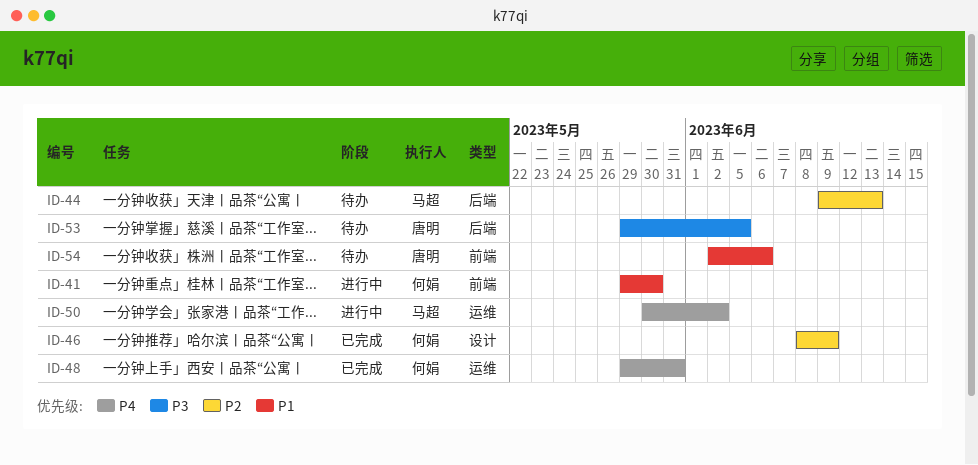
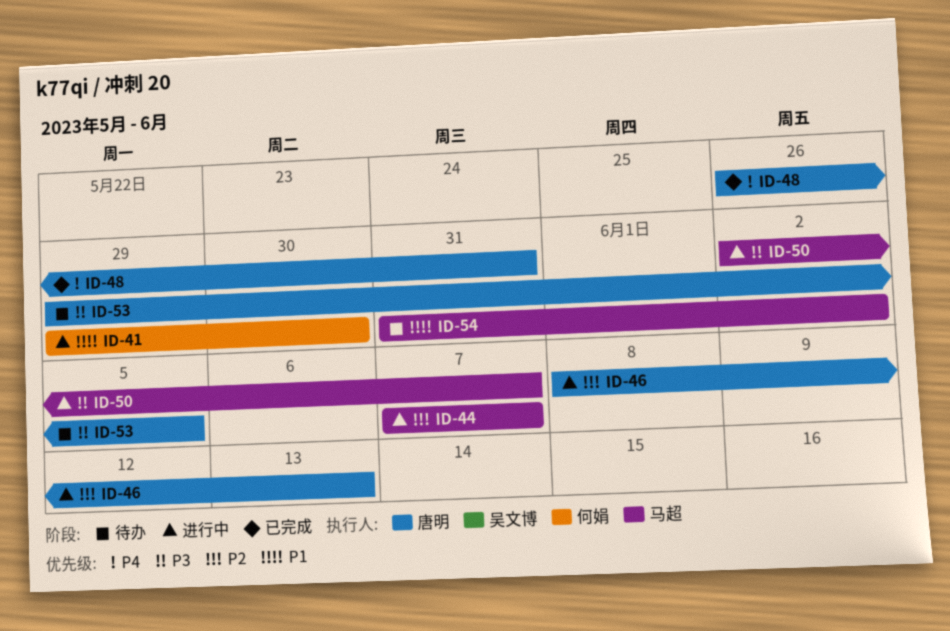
ID-44, status: 待办 -> 进行中
ID-44, start: Jun 9 -> Jun 7
ID-44, due: Jun 13 -> Jun 7
ID-46, status: 已完成 -> 进行中
ID-46, owner: 何娟 -> 唐明
ID-46, due: Jun 9 -> Jun 13
ID-48, owner: 何娟 -> 唐明
ID-48, start: May 29 -> May 26
ID-50, priority: P4 -> P3
ID-50, start: May 30 -> Jun 2
ID-50, due: Jun 2 -> Jun 7
ID-54, owner: 唐明 -> 马超
ID-54, start: Jun 2 -> May 31
ID-54, due: Jun 6 -> Jun 2

